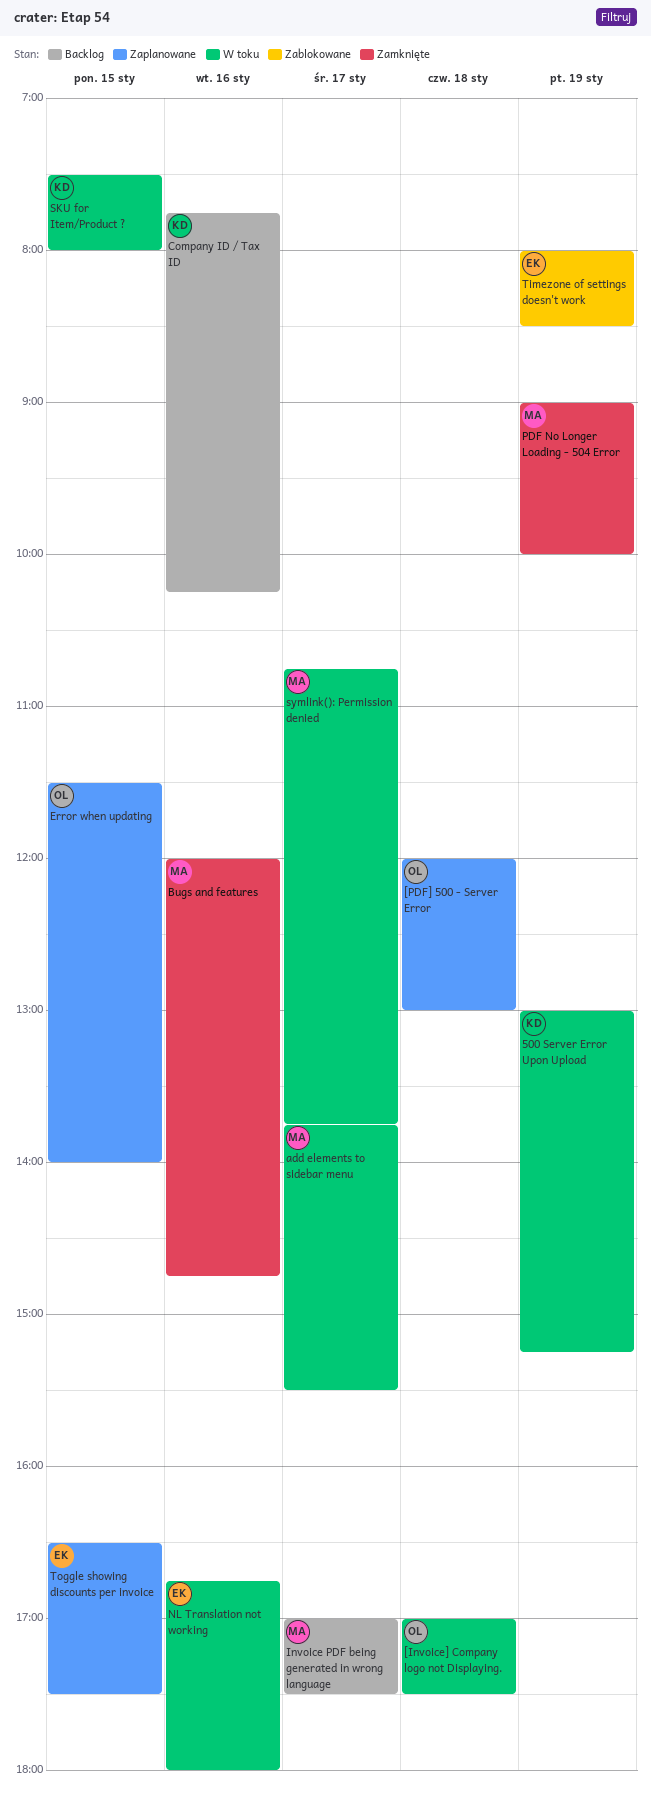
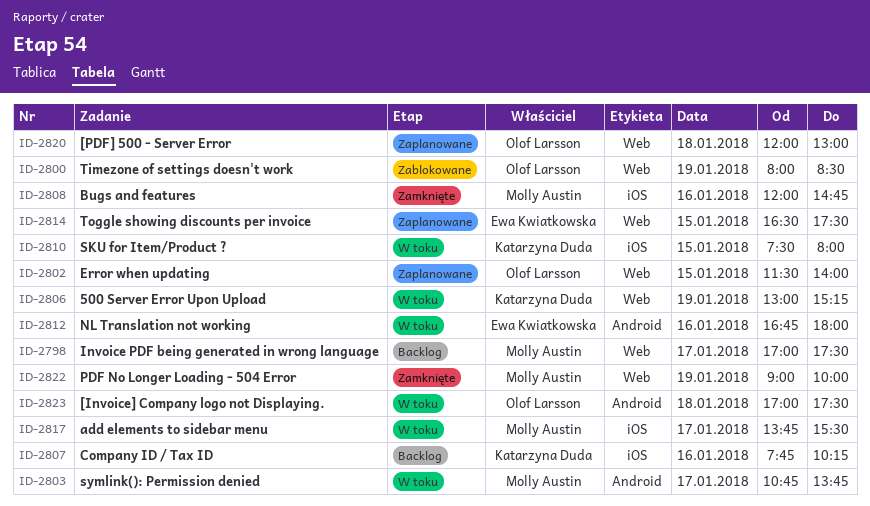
Timezone of settings doesn't work, owner: Ewa Kwiatkowska -> Olof Larsson

